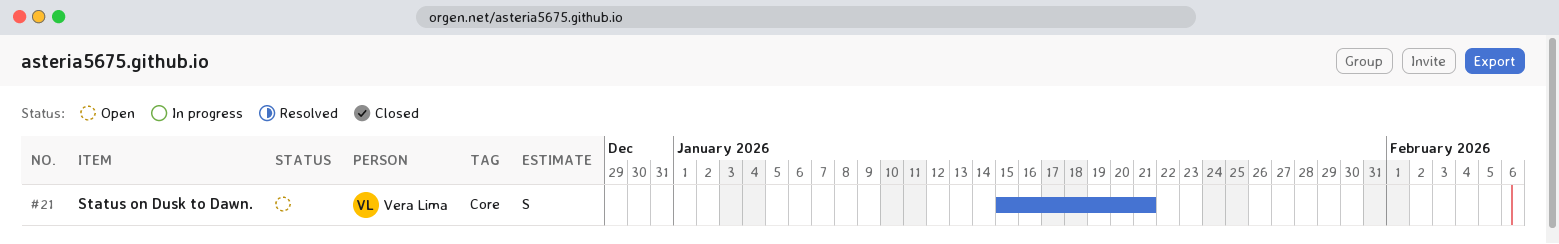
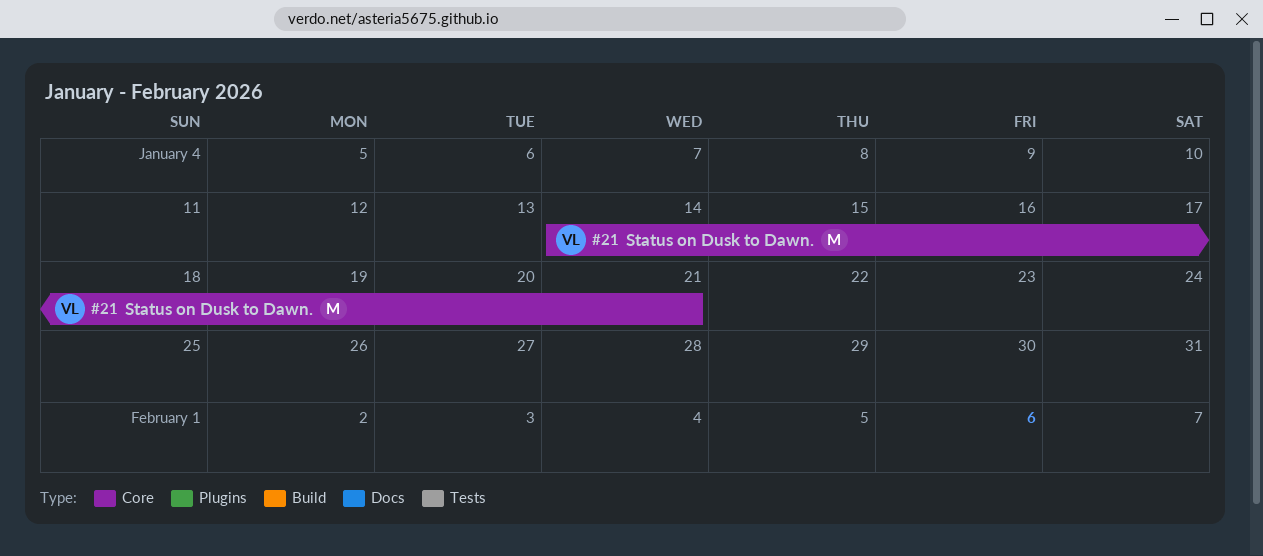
#21, estimate: S -> M
#21, start: Jan 15 -> Jan 14

